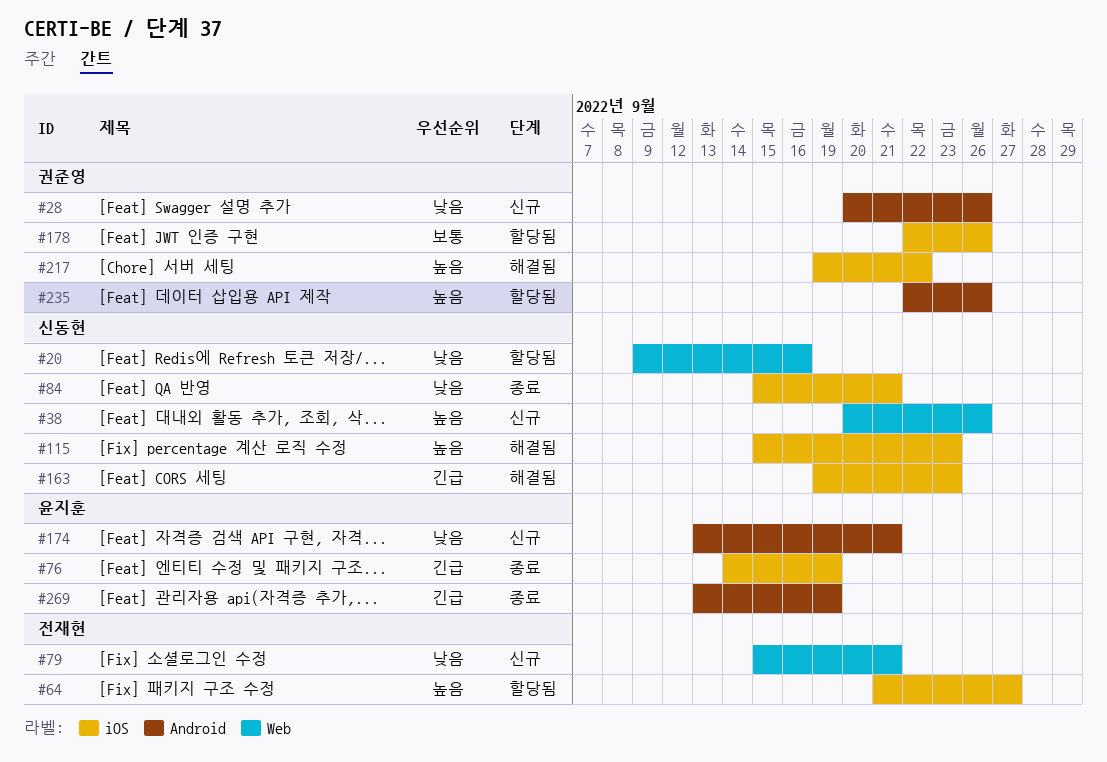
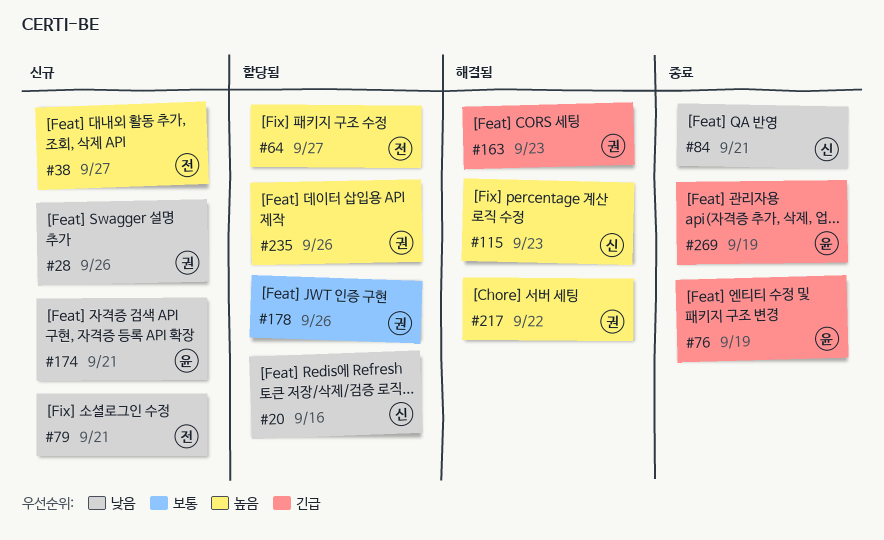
#38, owner: 신동현 -> 전재현
#38, due: Sep 26 -> Sep 27
#163, owner: 신동현 -> 권준영

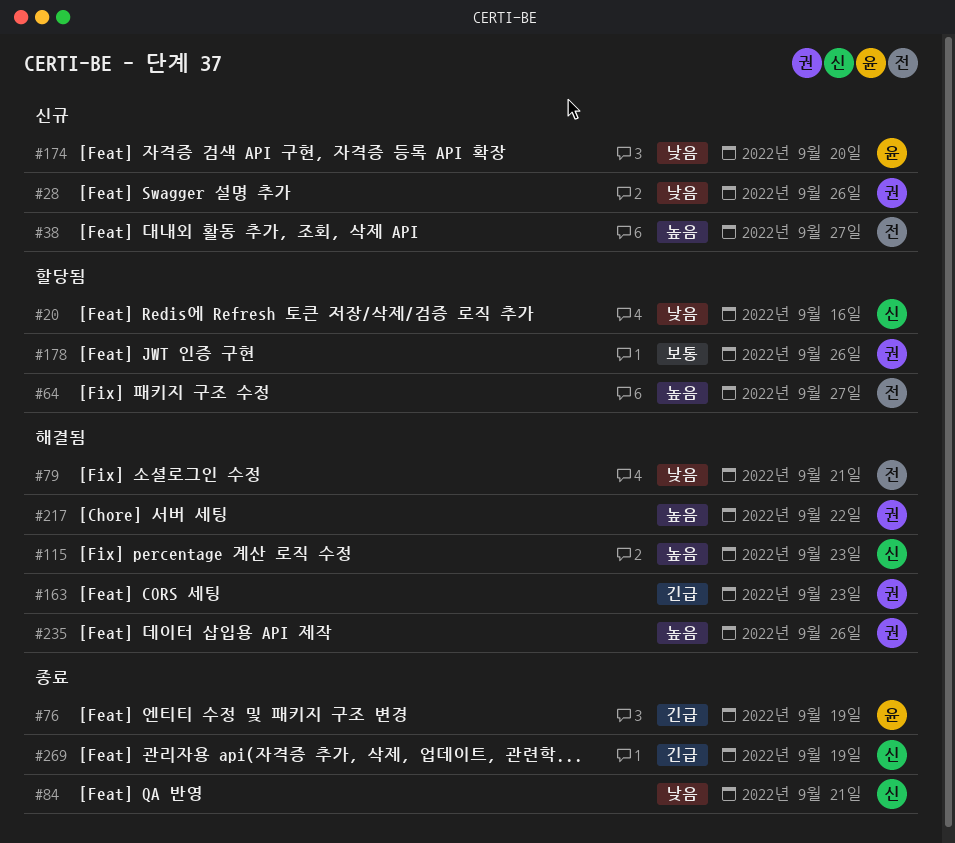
#79, status: 신규 -> 해결됨
#174, due: Sep 21 -> Sep 20
#235, status: 할당됨 -> 해결됨
#269, owner: 윤 -> 신

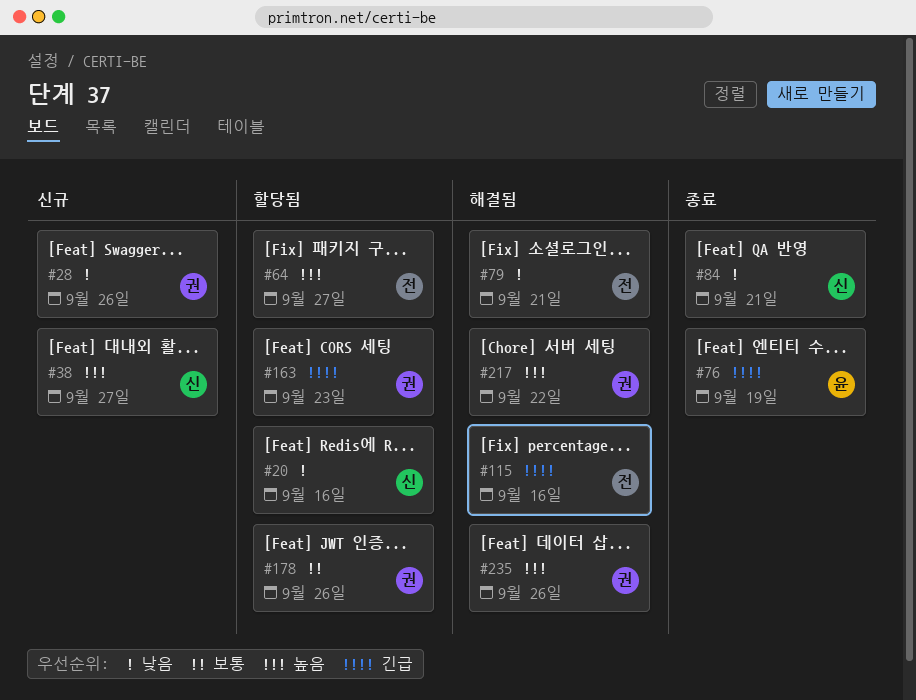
#38, owner: 전 -> 신
#115, owner: 신 -> 전
#115, priority: 높음 -> 긴급
#115, due: Sep 23 -> Sep 16
#163, status: 해결됨 -> 할당됨
#174: present -> none
#269: present -> none

